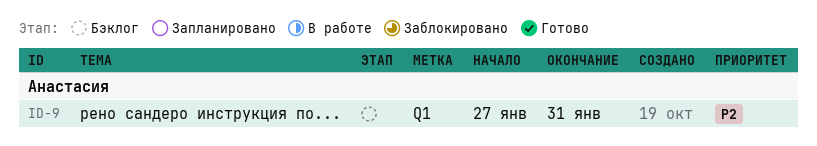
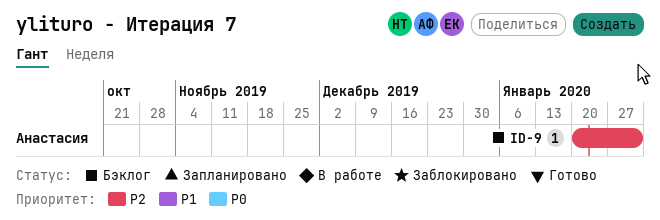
ID-9, start: Jan 27 -> Jan 20

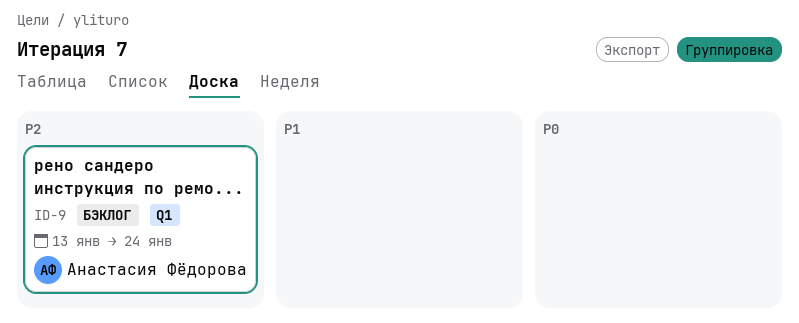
ID-9, start: Jan 20 -> Jan 13
ID-9, due: Jan 31 -> Jan 24

